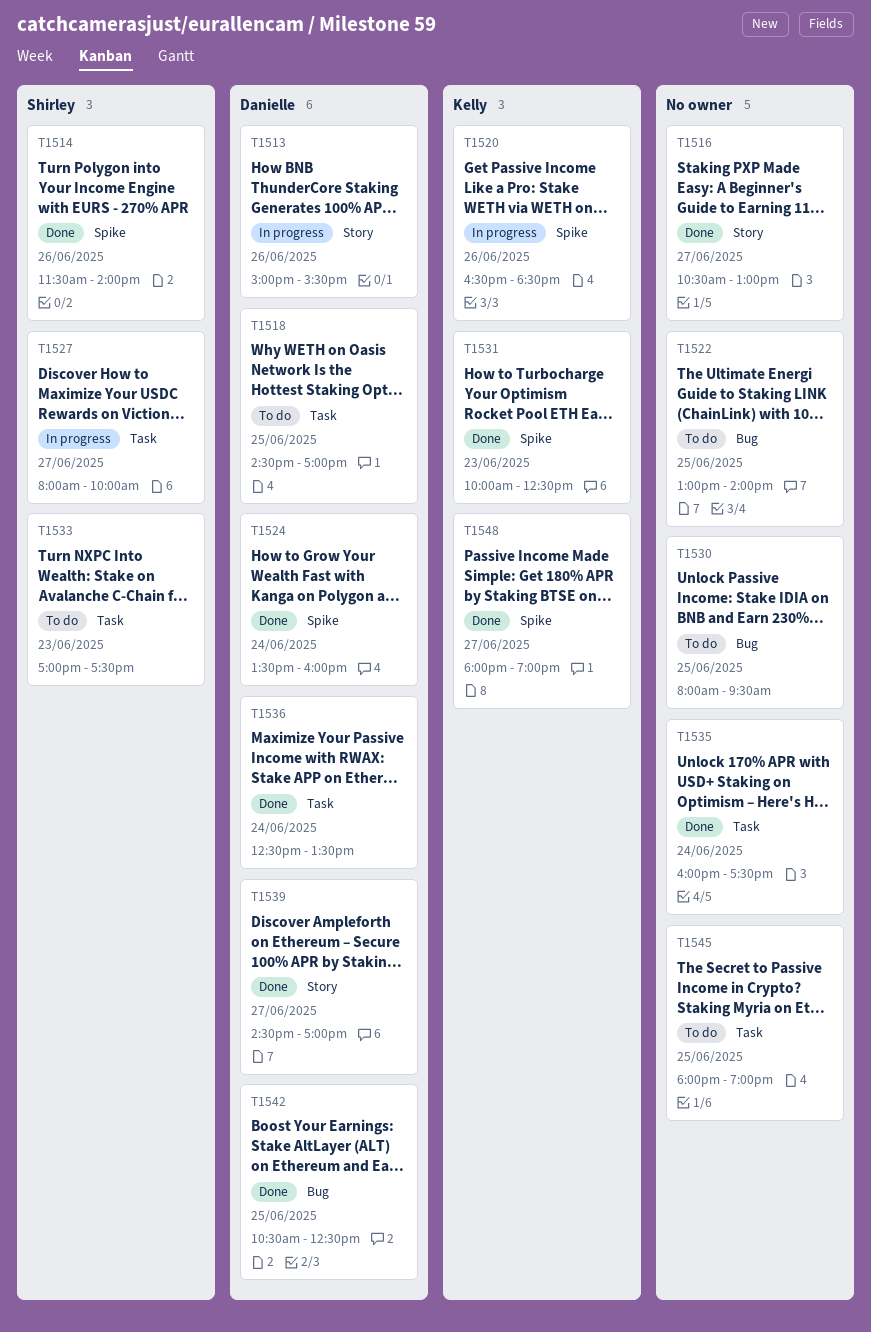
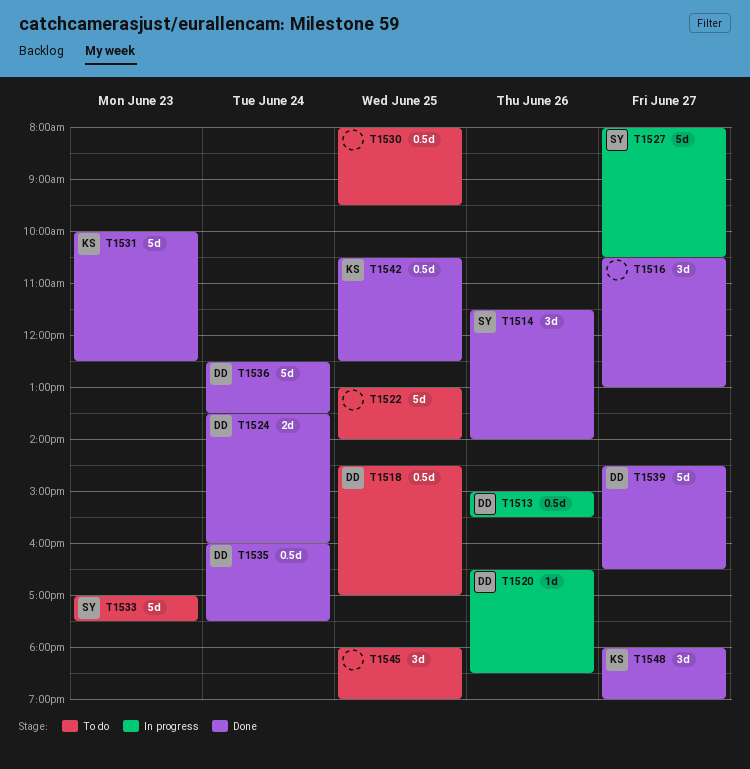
T1520, owner: Kelly -> Danielle
T1527, ends: 10:00 -> 10:30
T1535, owner: none -> Danielle
T1539, ends: 17:00 -> 16:30
T1542, owner: Danielle -> Kelly

